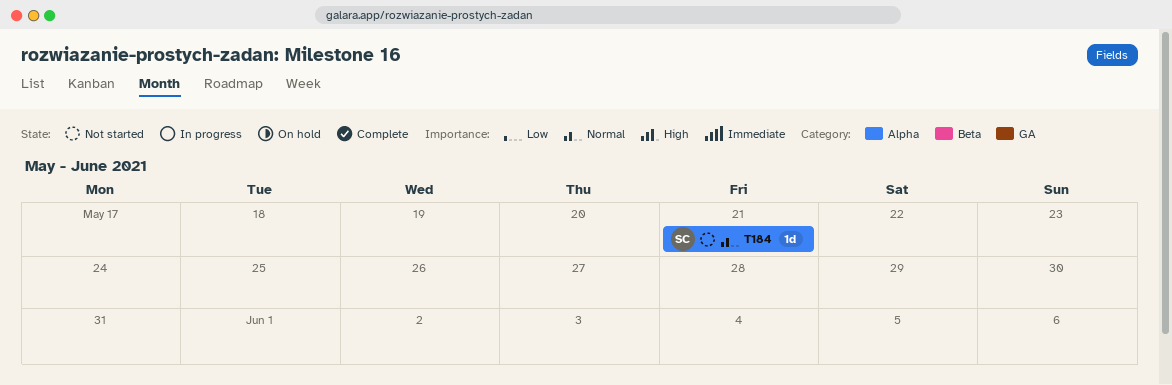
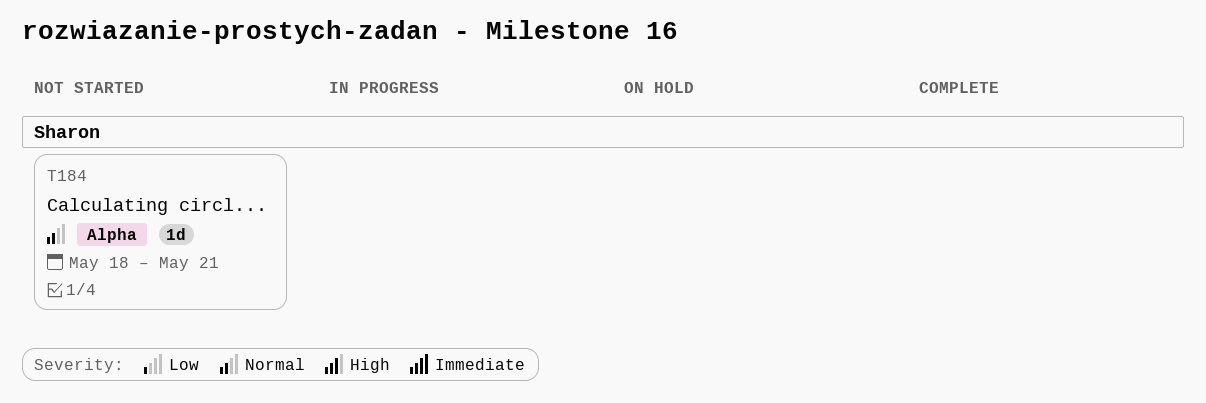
T184, start: May 21 -> May 18

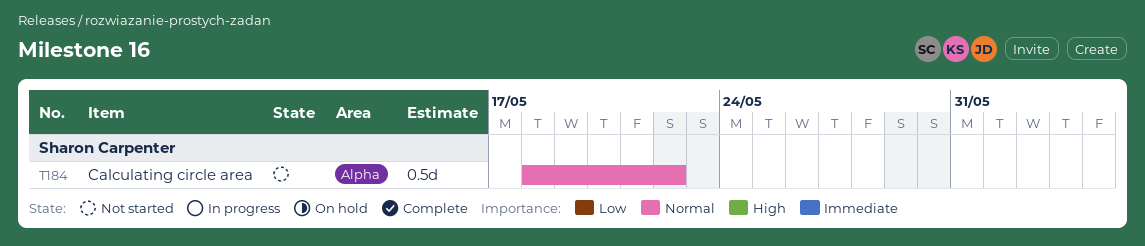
T184, estimate: 1d -> 0.5d
T184, due: May 21 -> May 22

